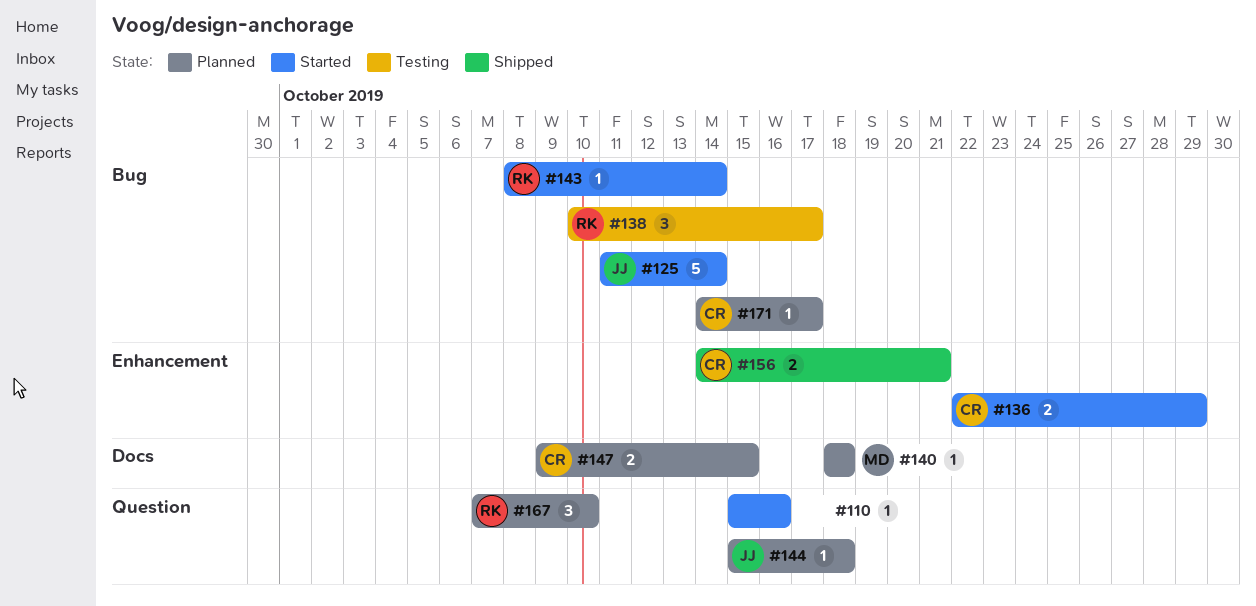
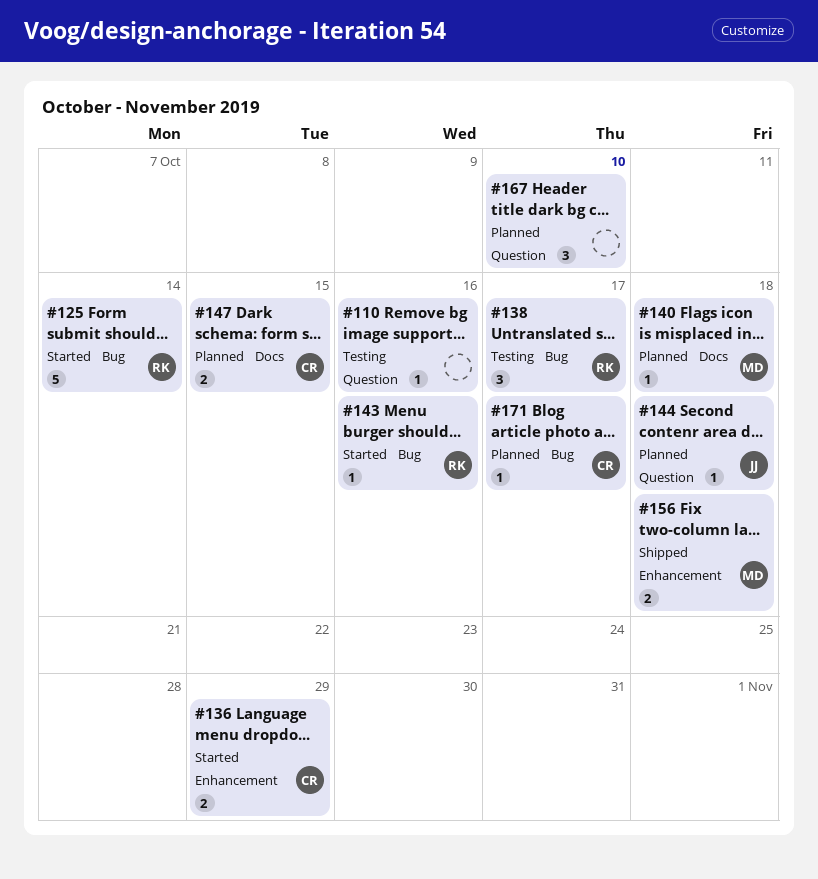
#110, status: Started -> Testing
#125, owner: JJ -> RK
#143, due: Oct 14 -> Oct 16
#156, owner: CR -> MD
#156, due: Oct 21 -> Oct 18
#167, owner: RK -> none

